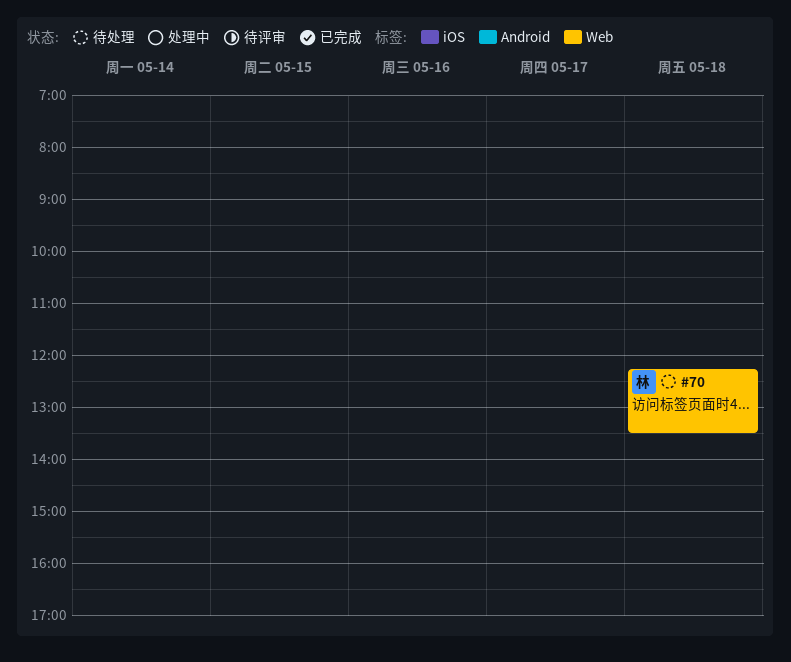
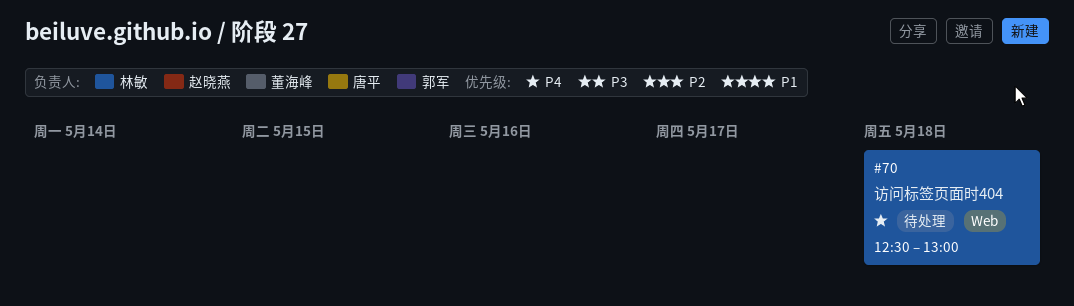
#70, begins: 12:15 -> 12:30
#70, ends: 13:30 -> 13:00

